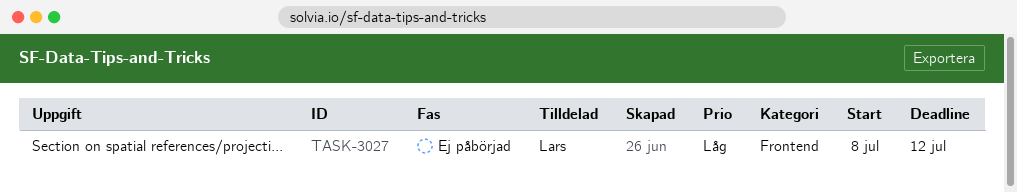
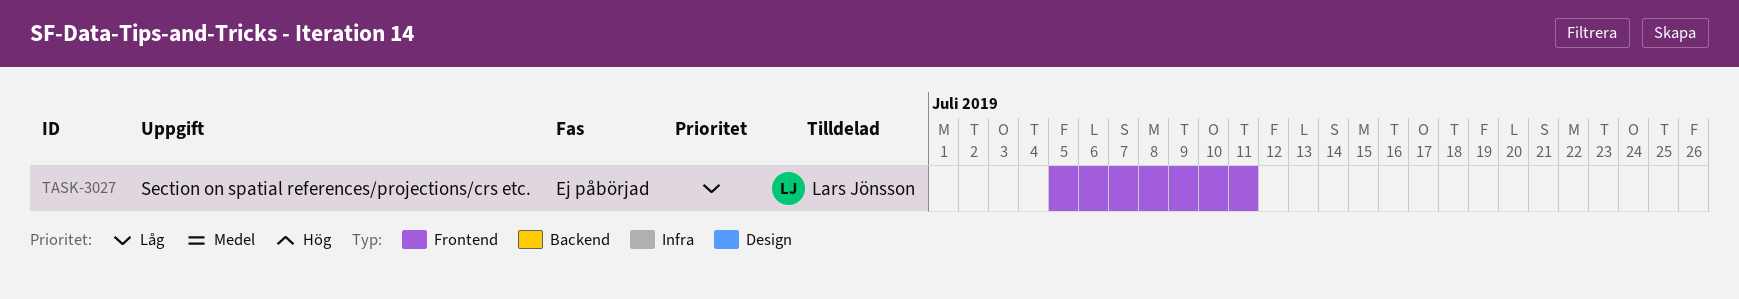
TASK-3027, start: Jul 8 -> Jul 5
TASK-3027, due: Jul 12 -> Jul 11

